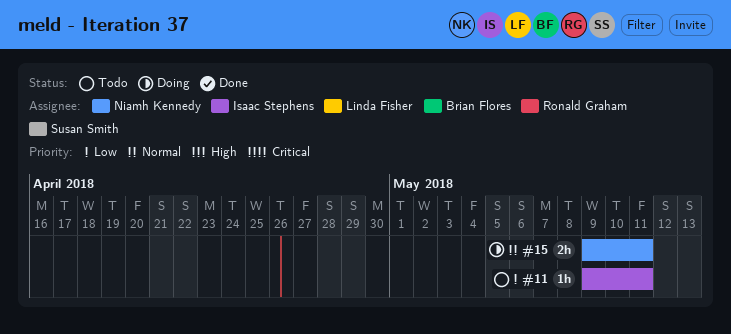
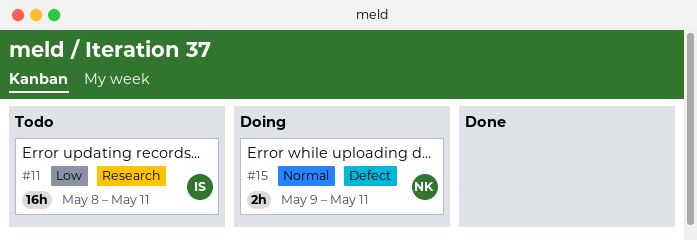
#11, estimate: 1h -> 16h
#11, start: May 9 -> May 8

